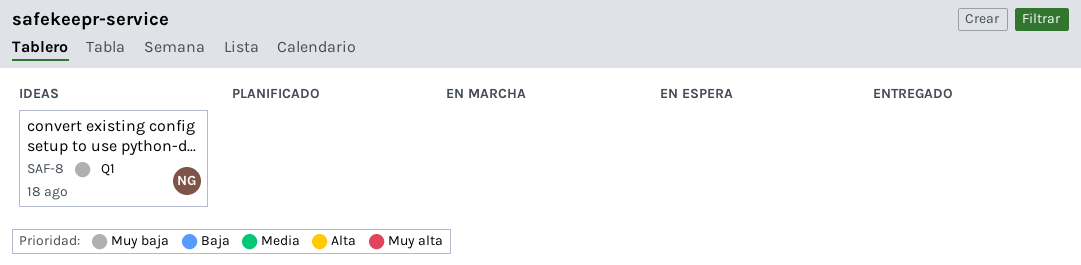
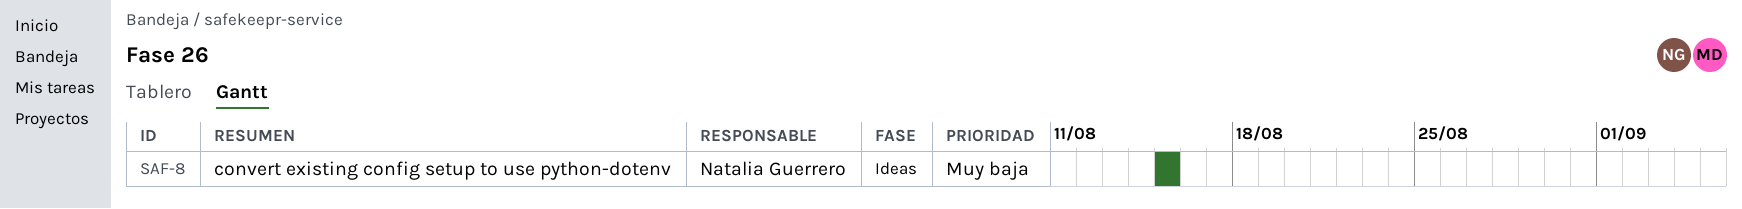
SAF-8, due: Aug 18 -> Aug 15

